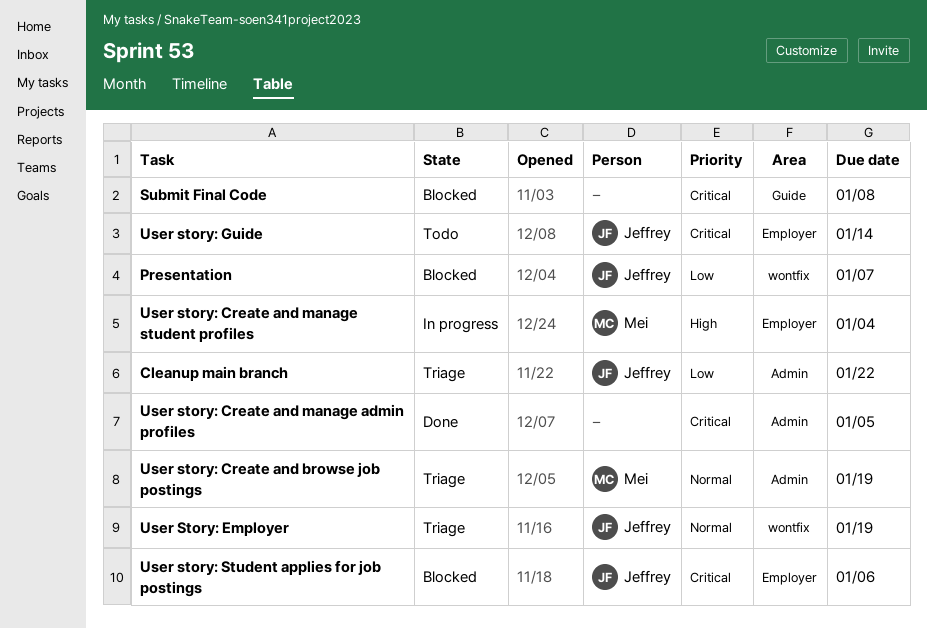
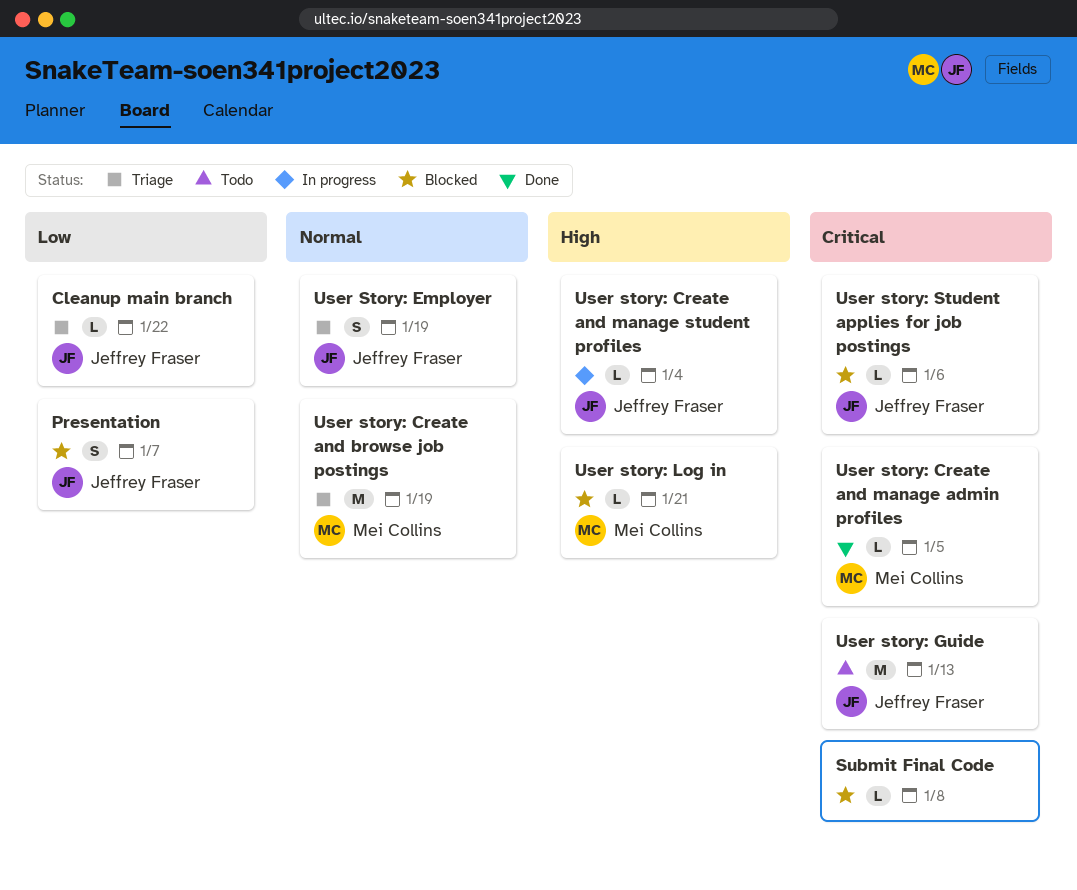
User story: Create and manage admin profiles, owner: none -> Mei Collins
User story: Create and manage student profiles, owner: Mei Collins -> Jeffrey Fraser
User story: Guide, due: Jan 14 -> Jan 13
User story: Log in: none -> present

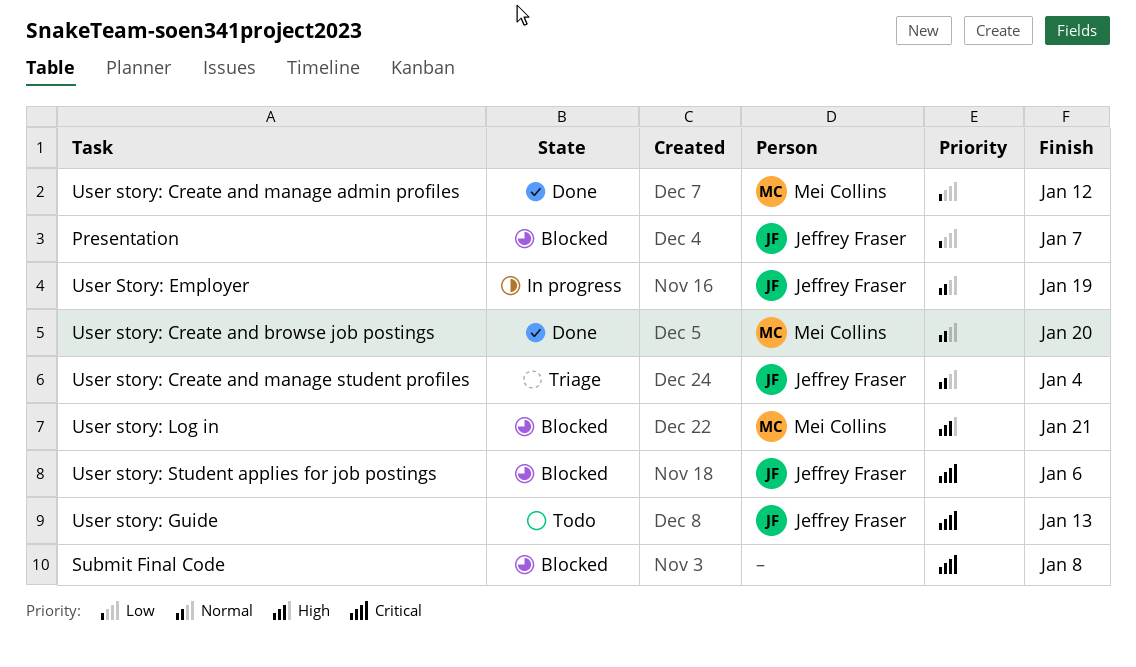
Cleanup main branch: present -> none
User story: Create and browse job postings, status: Triage -> Done
User story: Create and browse job postings, due: Jan 19 -> Jan 20
User story: Create and manage admin profiles, priority: Critical -> Low
User story: Create and manage admin profiles, due: Jan 5 -> Jan 12
User story: Create and manage student profiles, status: In progress -> Triage
User story: Create and manage student profiles, priority: High -> Normal
User Story: Employer, status: Triage -> In progress

